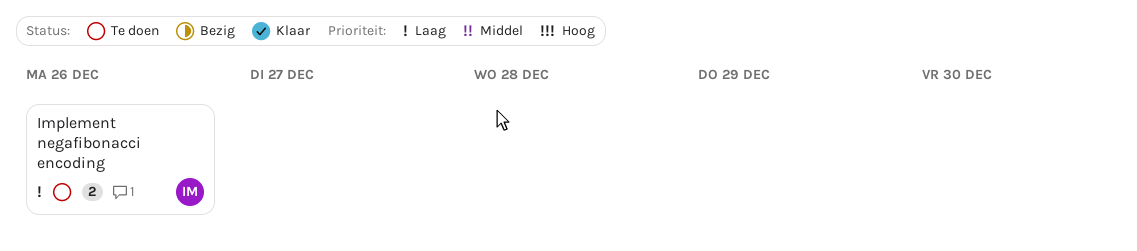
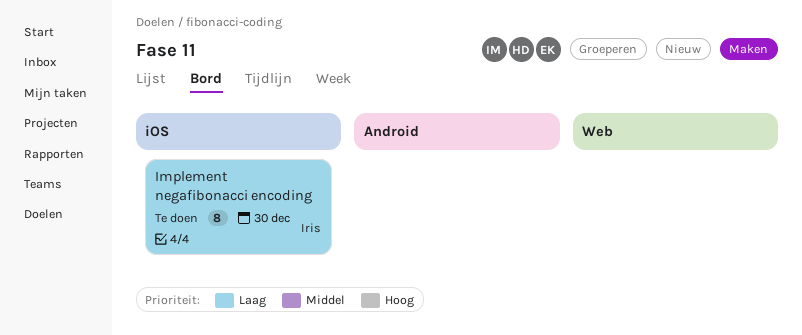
Implement negafibonacci encoding, estimate: 2 -> 8
Implement negafibonacci encoding, due: Dec 26 -> Dec 30

